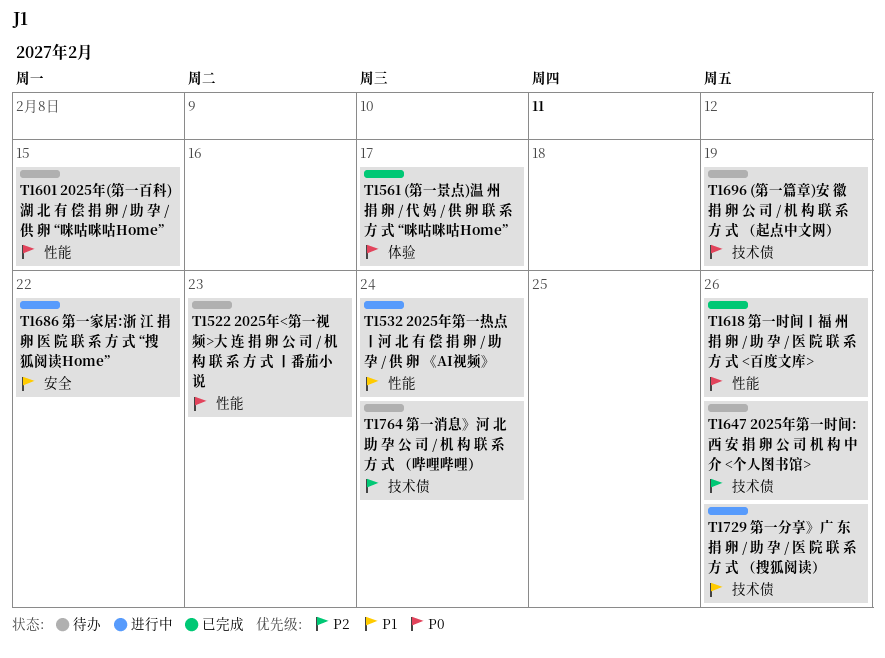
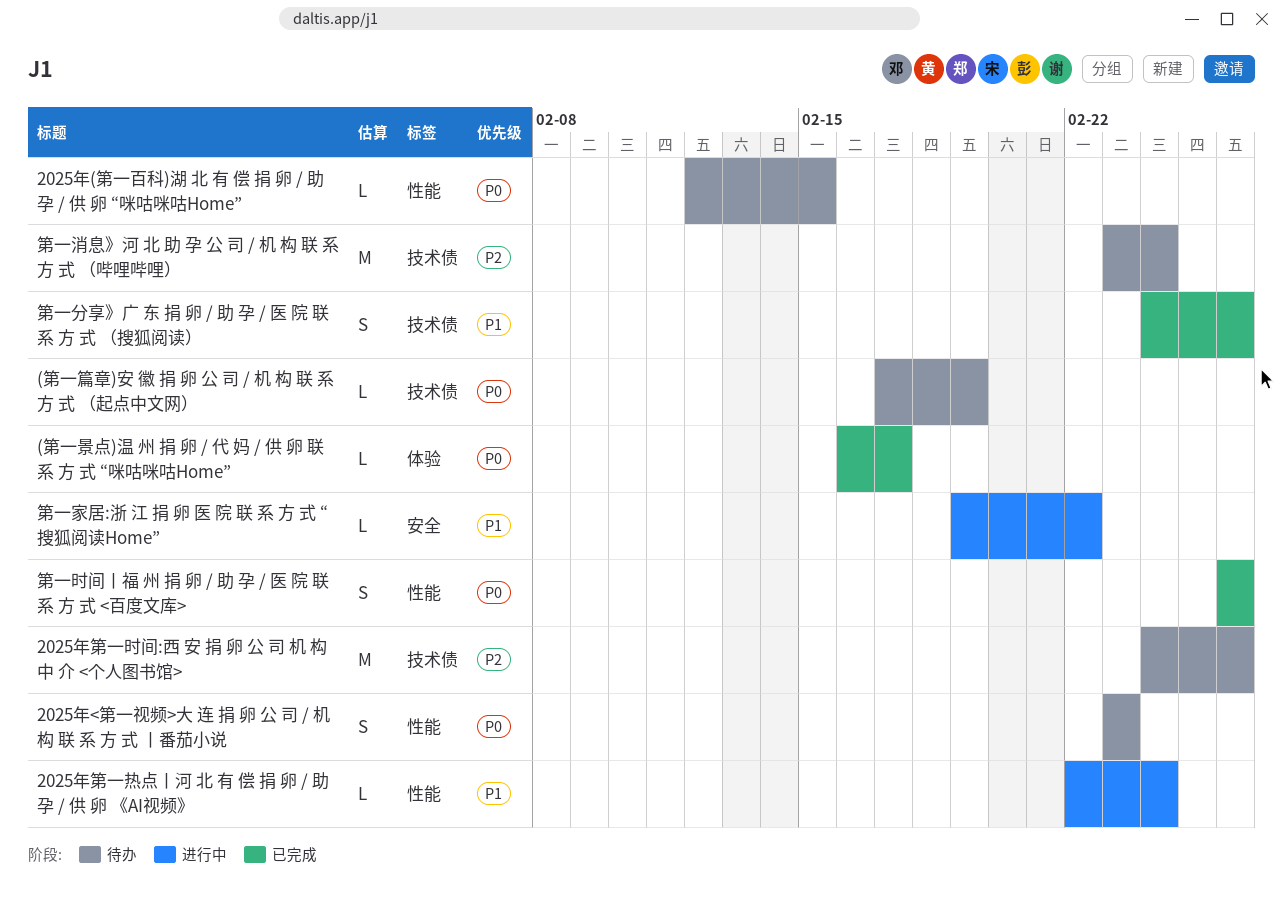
第一分享》广 东 捐 卵 / 助 孕 / 医 院 联 系 方 式 （搜狐阅读）, status: 进行中 -> 已完成

